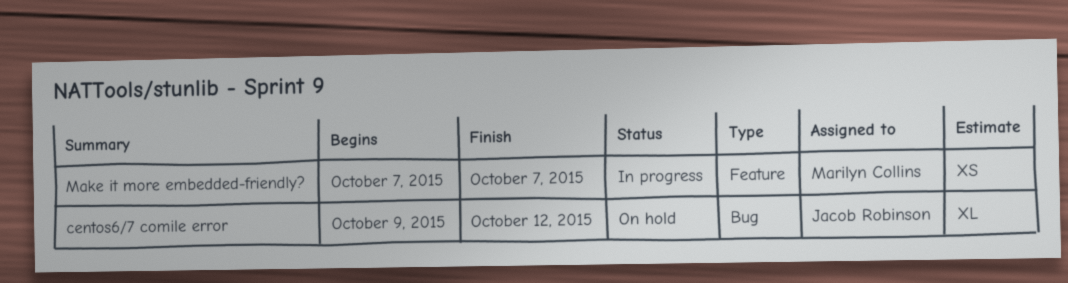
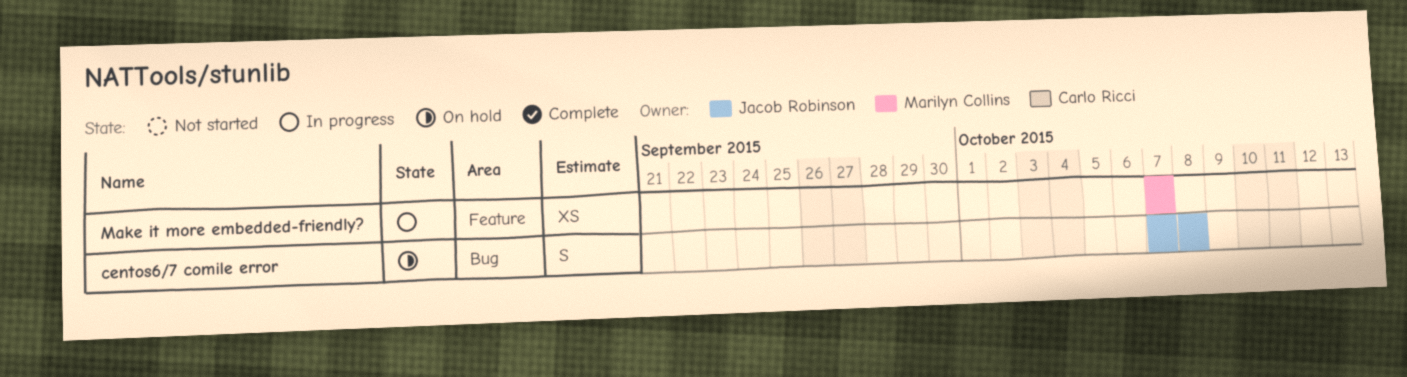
centos6/7 comile error, estimate: XL -> S
centos6/7 comile error, start: Oct 9 -> Oct 7
centos6/7 comile error, due: Oct 12 -> Oct 8

